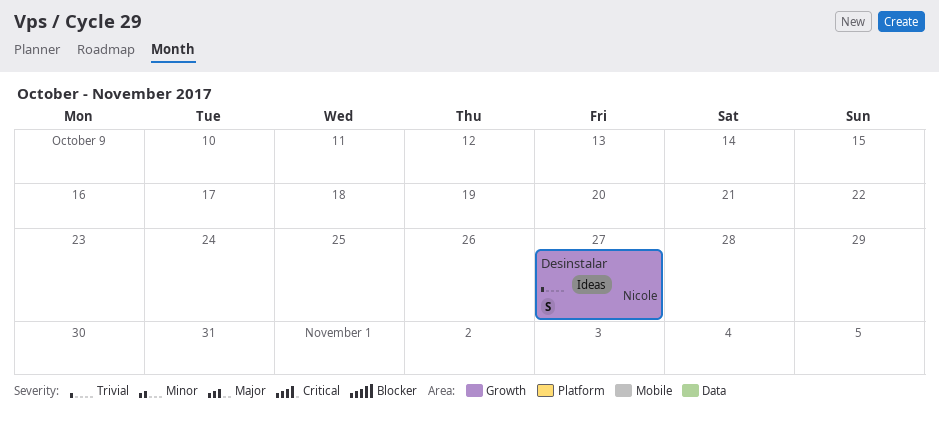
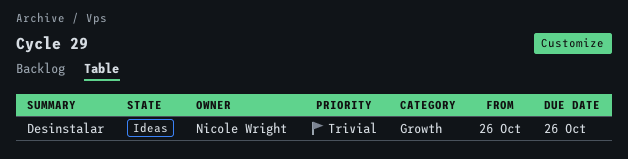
Desinstalar, due: Oct 27 -> Oct 26

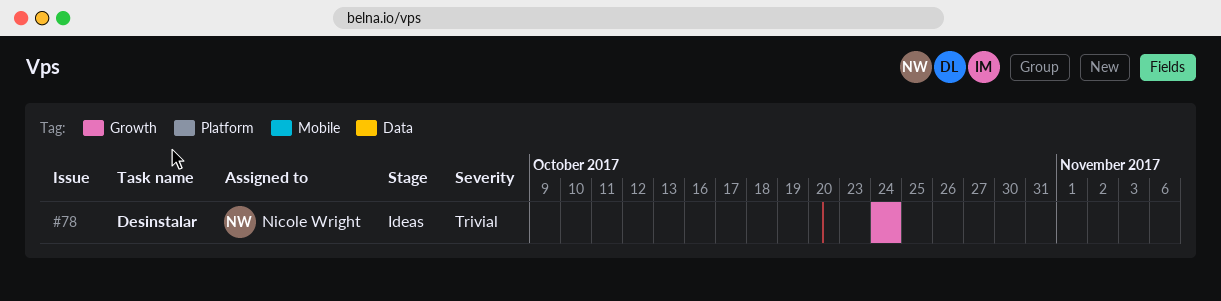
Desinstalar, start: Oct 26 -> Oct 24
Desinstalar, due: Oct 26 -> Oct 24

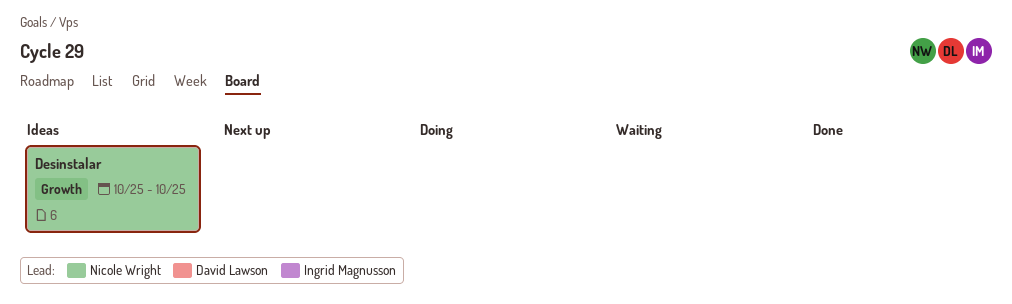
Desinstalar, start: Oct 24 -> Oct 25
Desinstalar, due: Oct 24 -> Oct 25

